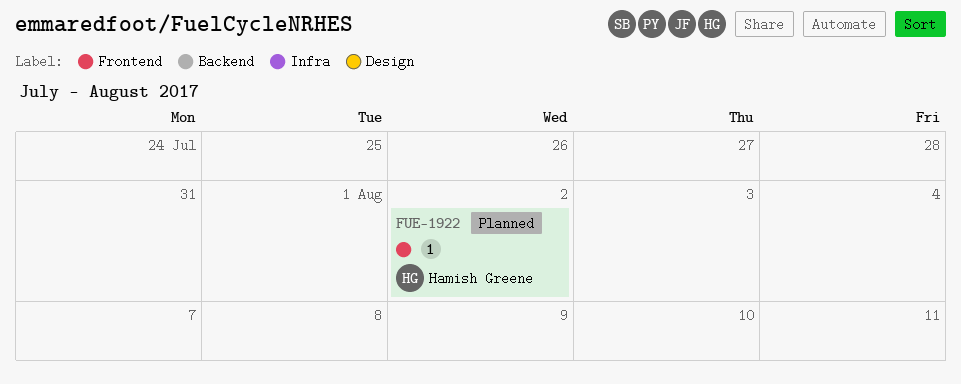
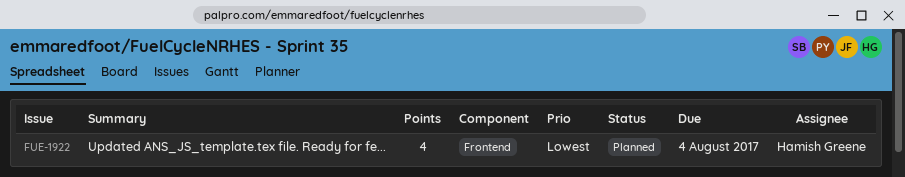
FUE-1922, estimate: 1 -> 4
FUE-1922, due: Aug 2 -> Aug 4

